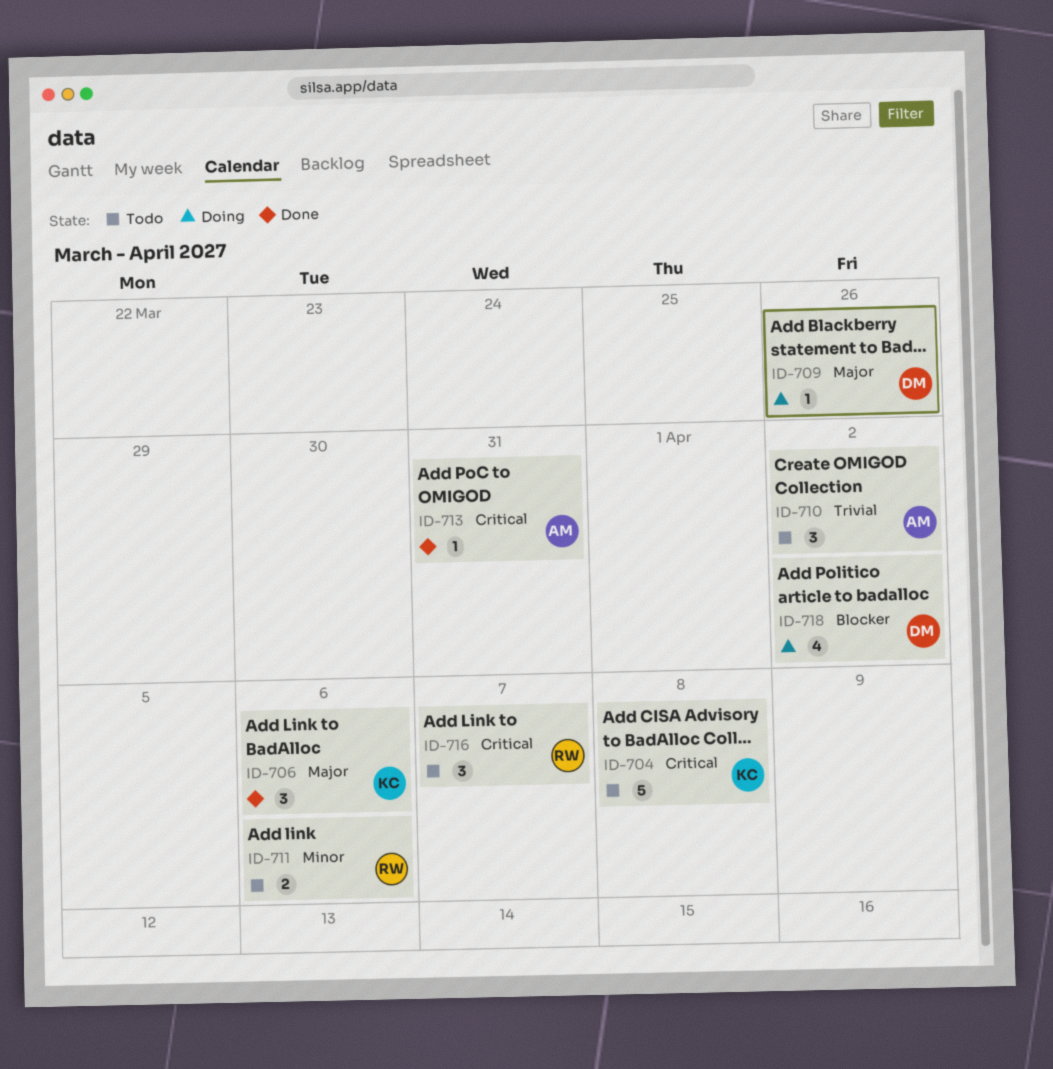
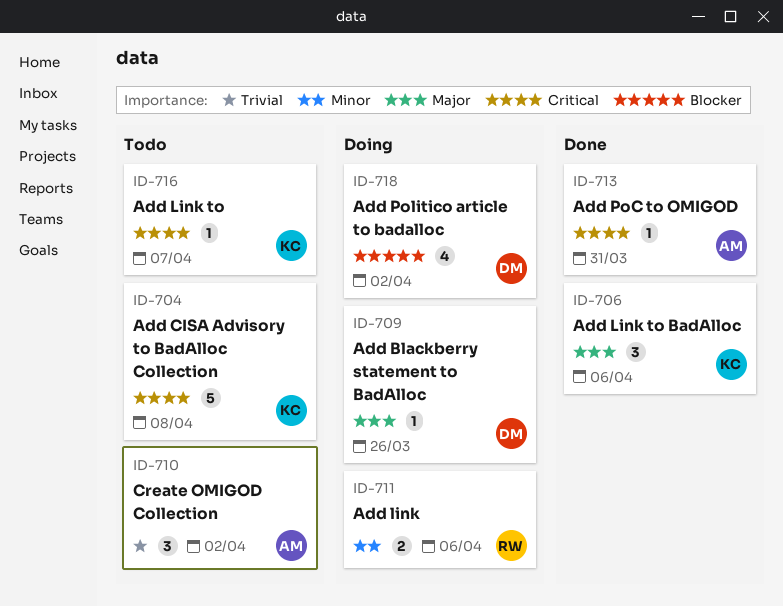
ID-711, status: Todo -> Doing
ID-716, owner: RW -> KC
ID-716, estimate: 3 -> 1

